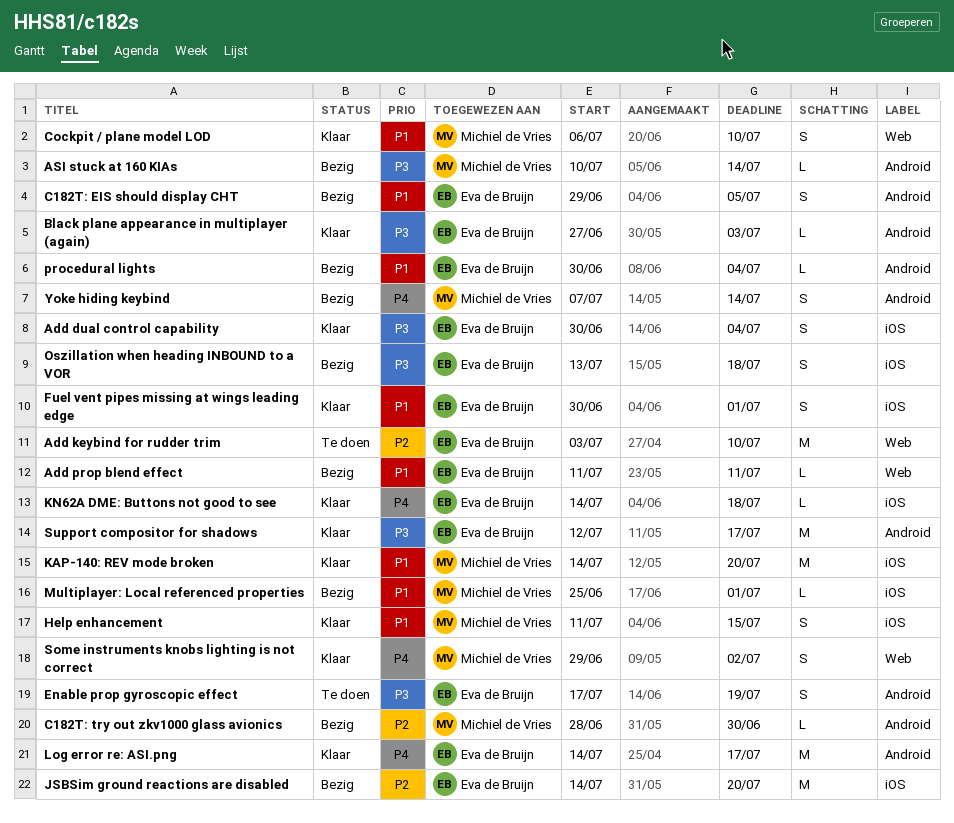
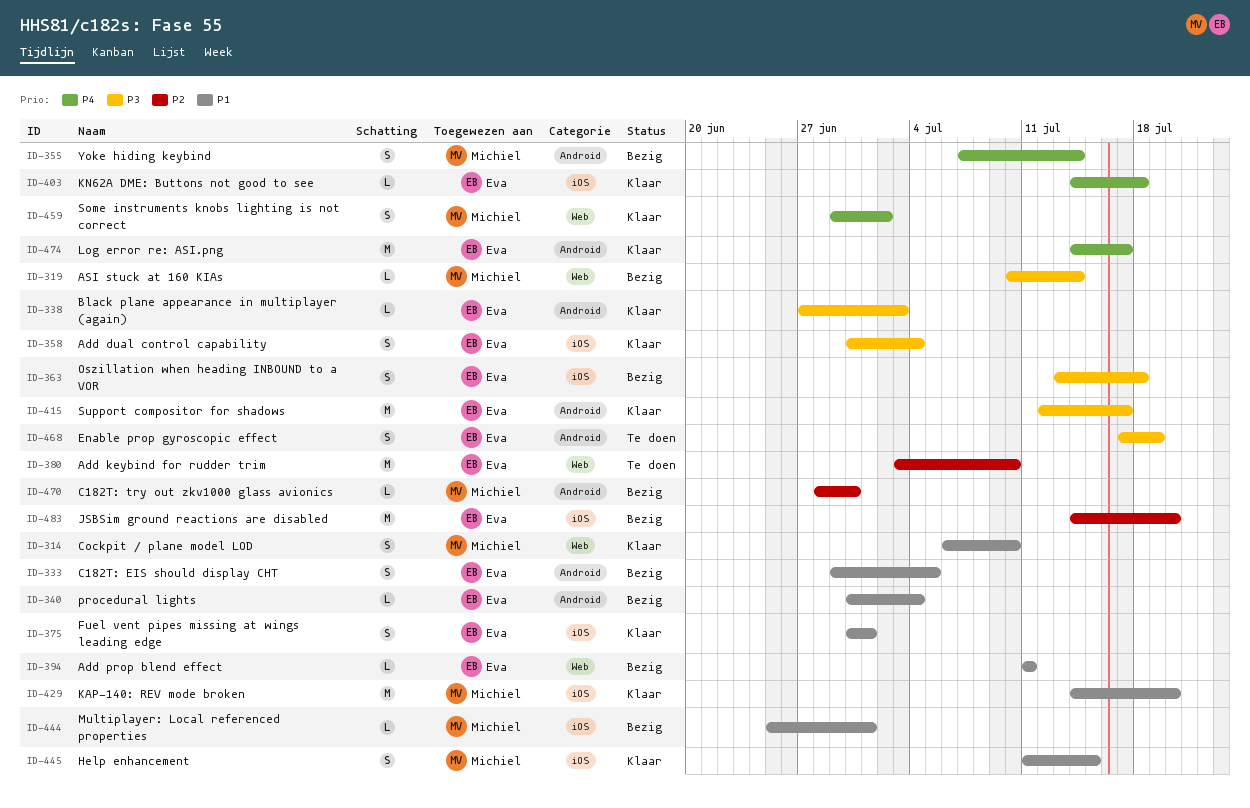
ASI stuck at 160 KIAs, label: Android -> Web

